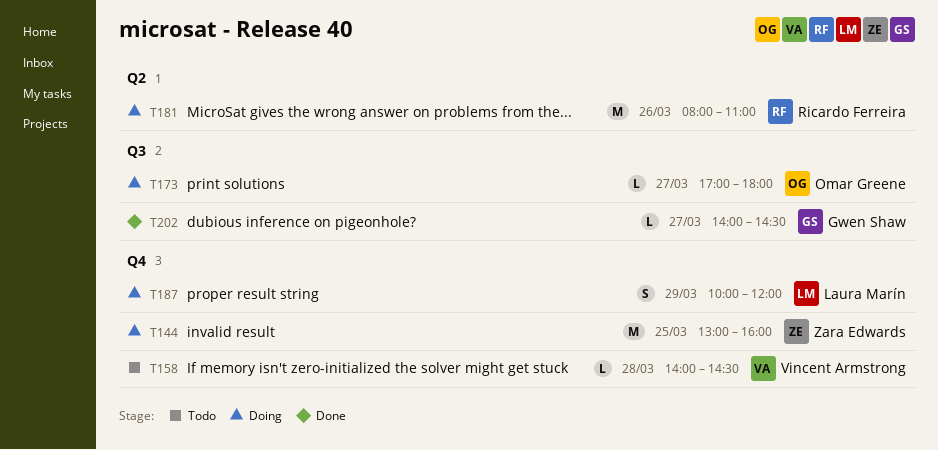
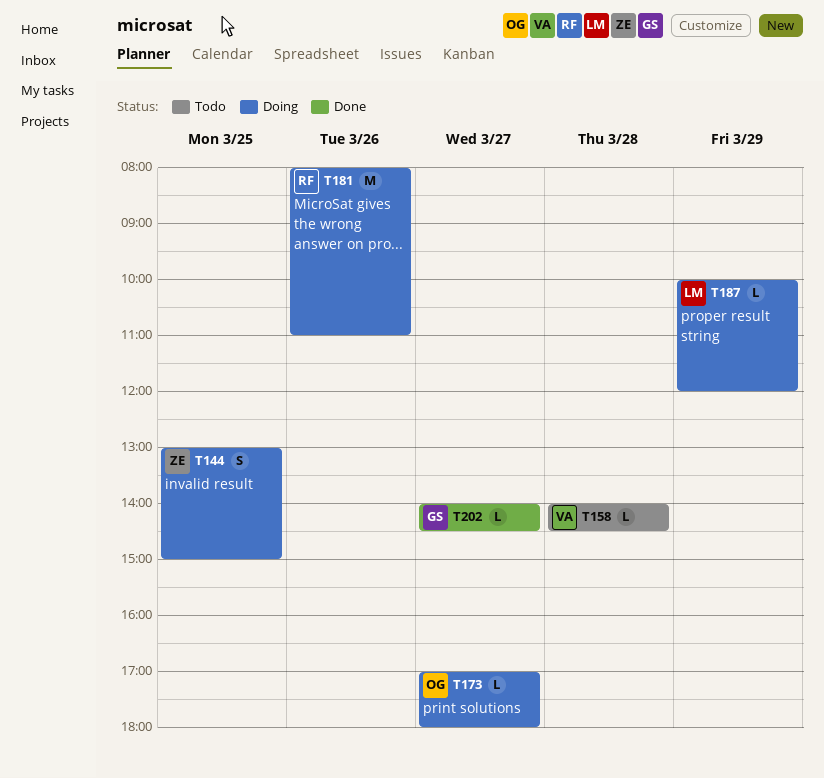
T144, estimate: M -> S
T144, ends: 16:00 -> 15:00
T187, estimate: S -> L

